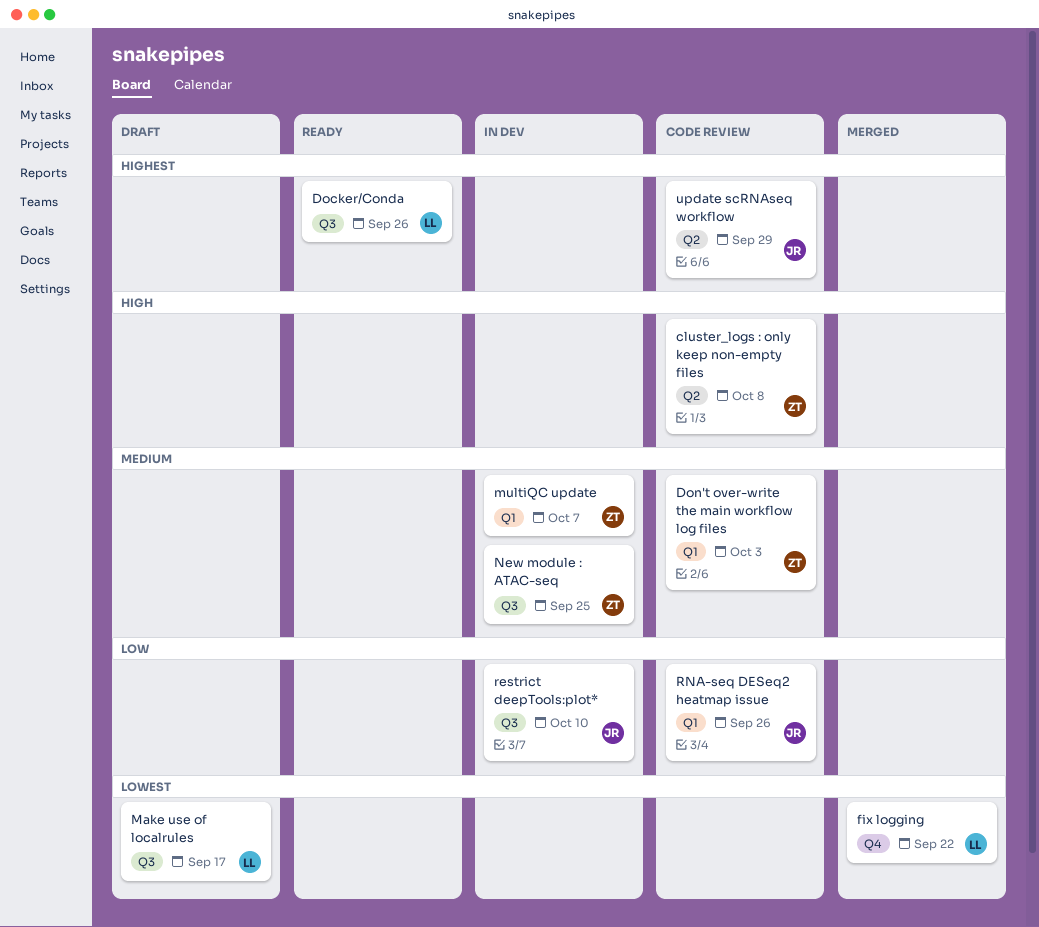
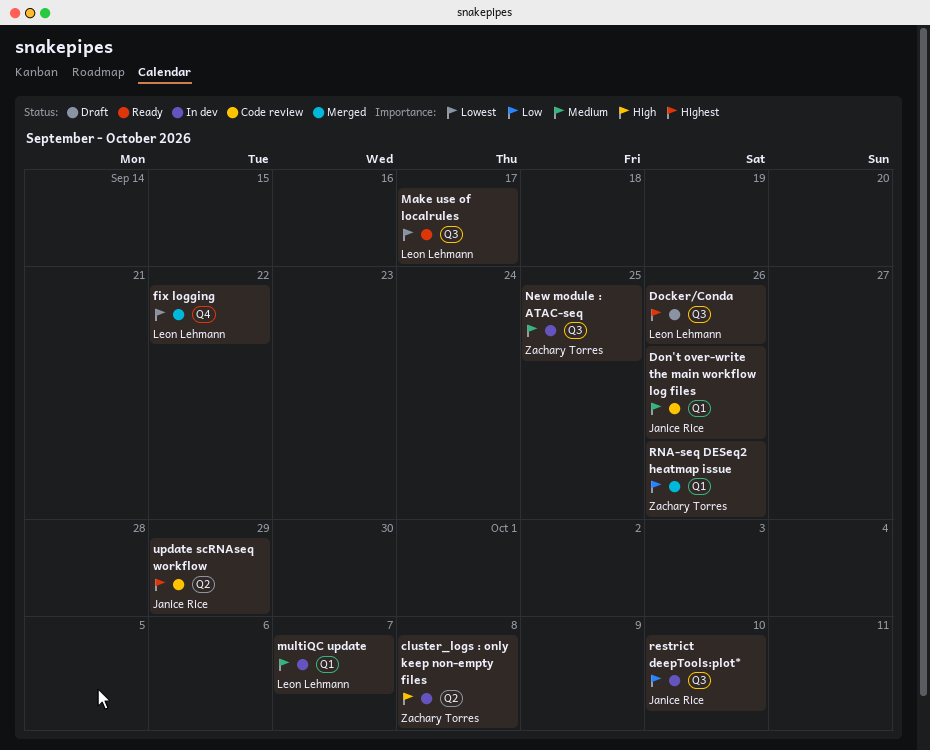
cluster_logs : only keep non-empty files, status: Code review -> In dev
Docker/Conda, status: Ready -> Draft
Don't over-write the main workflow log files, owner: Zachary Torres -> Janice Rice
Don't over-write the main workflow log files, due: Oct 3 -> Sep 26
Make use of localrules, status: Draft -> Ready
multiQC update, owner: Zachary Torres -> Leon Lehmann
RNA-seq DESeq2 heatmap issue, status: Code review -> Merged
RNA-seq DESeq2 heatmap issue, owner: Janice Rice -> Zachary Torres

